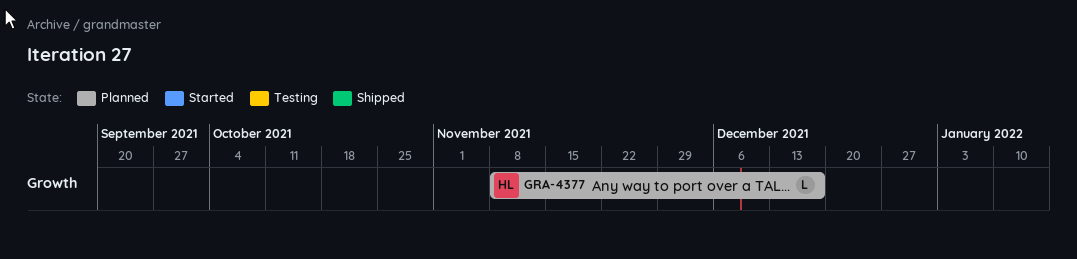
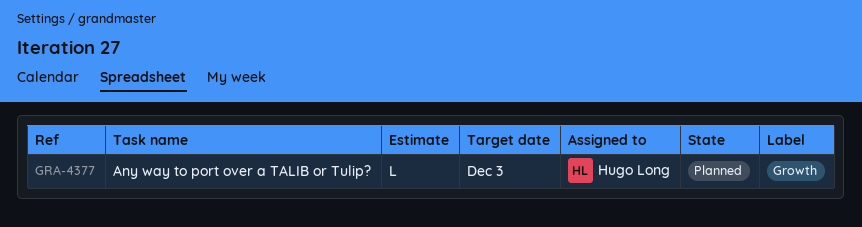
GRA-4377, due: Dec 17 -> Dec 3

